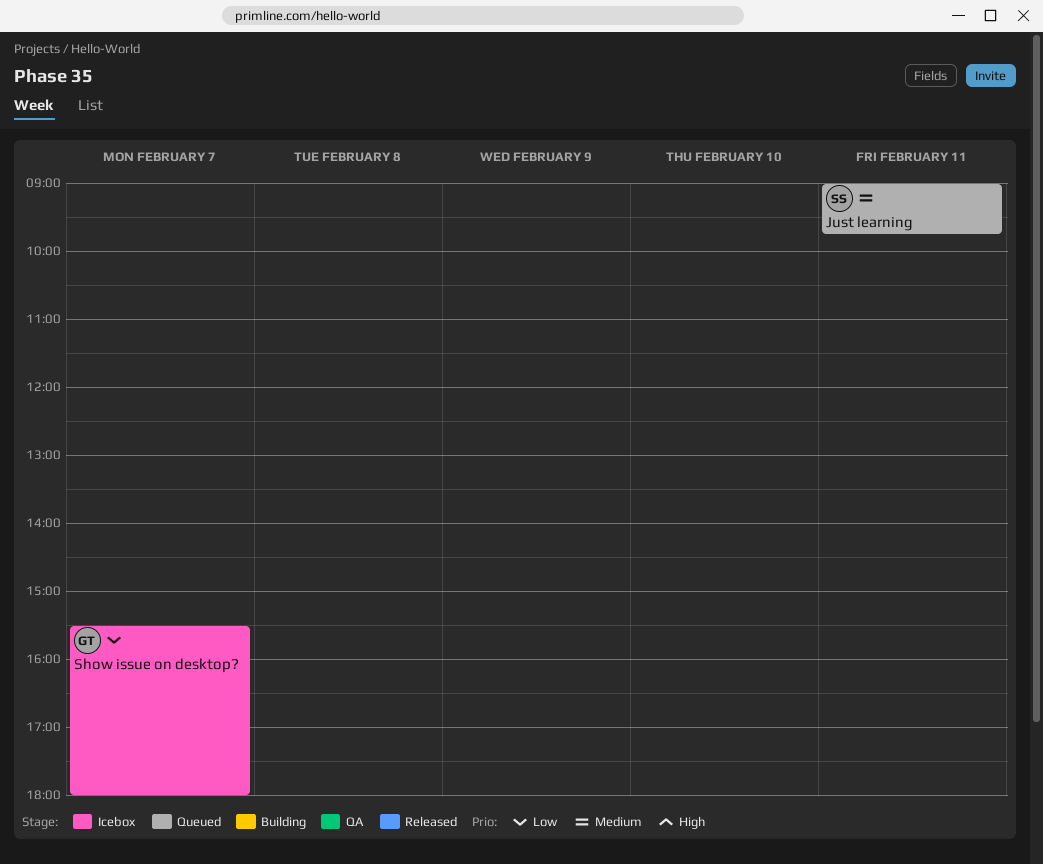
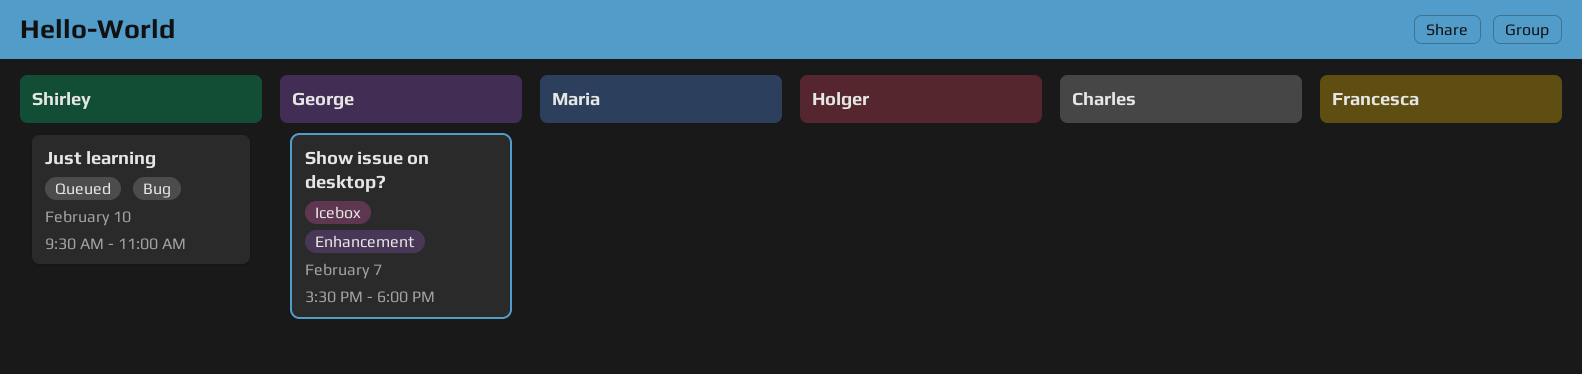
Just learning, day: Feb 11 -> Feb 10
Just learning, begins: 09:00 -> 09:30
Just learning, ends: 09:45 -> 11:00

